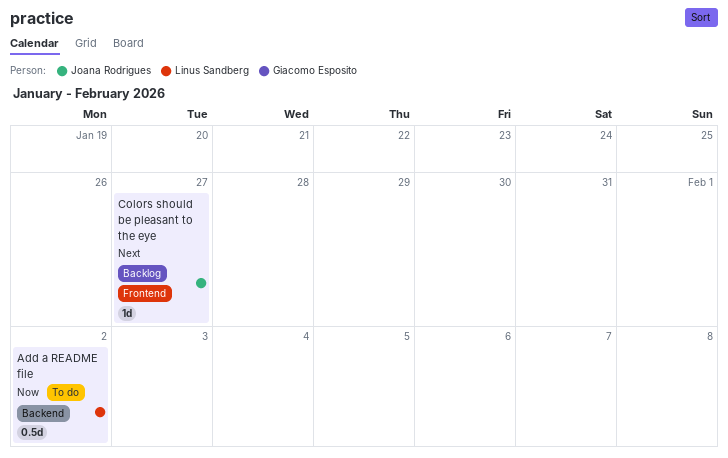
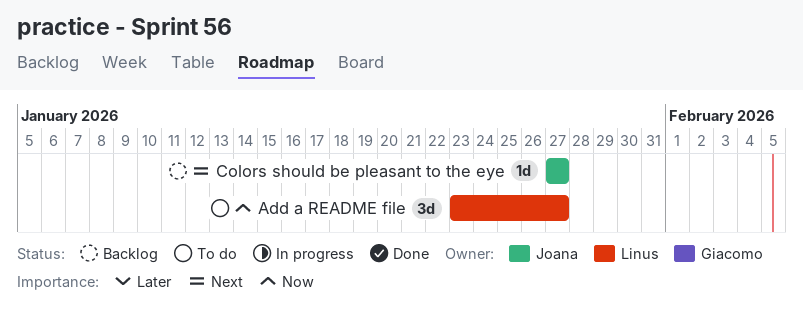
Add a README file, estimate: 0.5d -> 3d
Add a README file, due: Feb 2 -> Jan 27

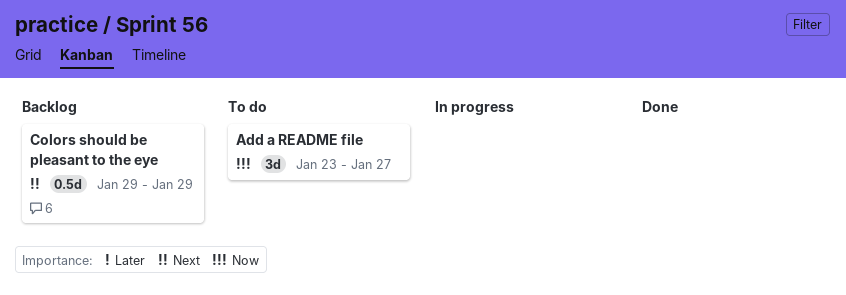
Colors should be pleasant to the eye, estimate: 1d -> 0.5d
Colors should be pleasant to the eye, start: Jan 27 -> Jan 29
Colors should be pleasant to the eye, due: Jan 27 -> Jan 29

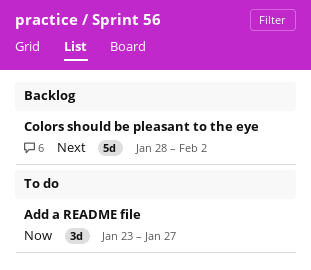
Colors should be pleasant to the eye, estimate: 0.5d -> 5d
Colors should be pleasant to the eye, start: Jan 29 -> Jan 28
Colors should be pleasant to the eye, due: Jan 29 -> Feb 2

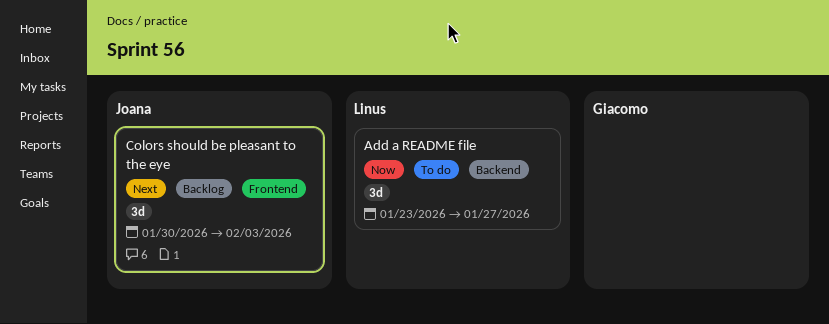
Colors should be pleasant to the eye, estimate: 5d -> 3d
Colors should be pleasant to the eye, start: Jan 28 -> Jan 30
Colors should be pleasant to the eye, due: Feb 2 -> Feb 3

